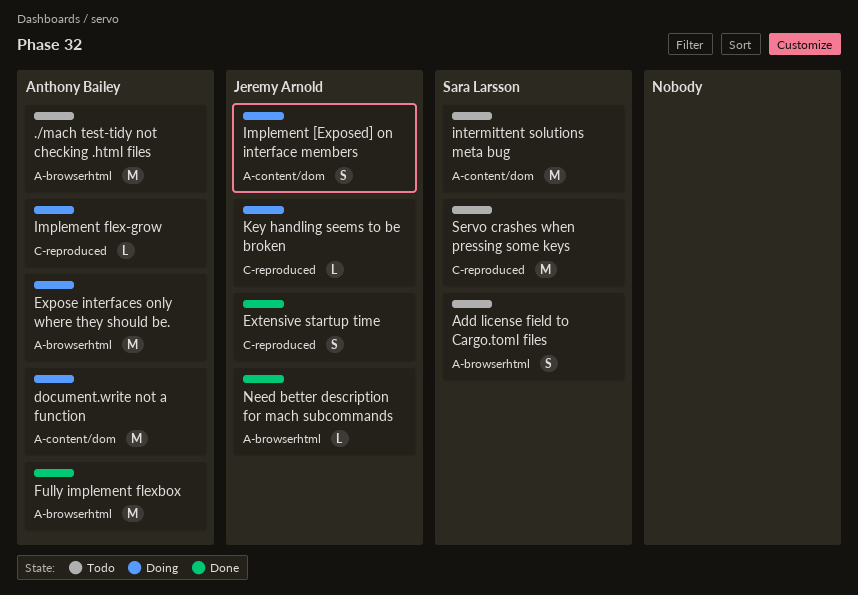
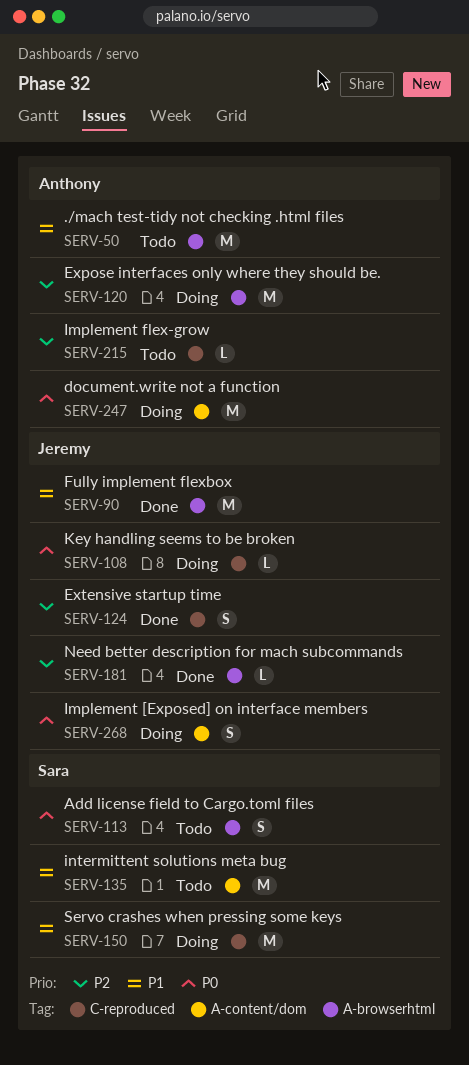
Fully implement flexbox, owner: Anthony Bailey -> Jeremy Arnold
Implement flex-grow, status: Doing -> Todo
Servo crashes when pressing some keys, status: Todo -> Doing

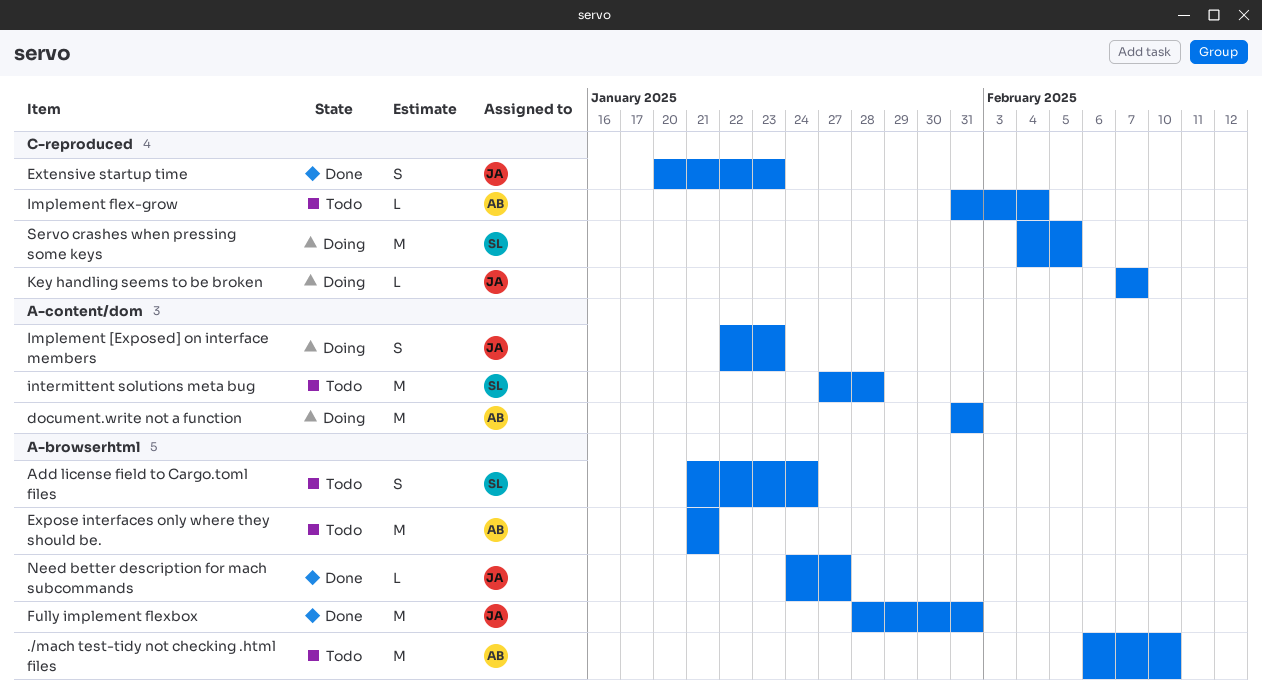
Expose interfaces only where they should be., status: Doing -> Todo

